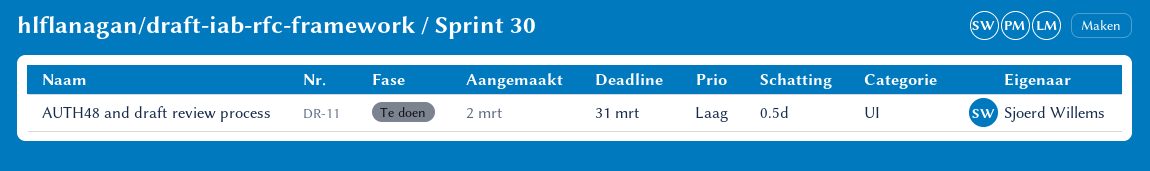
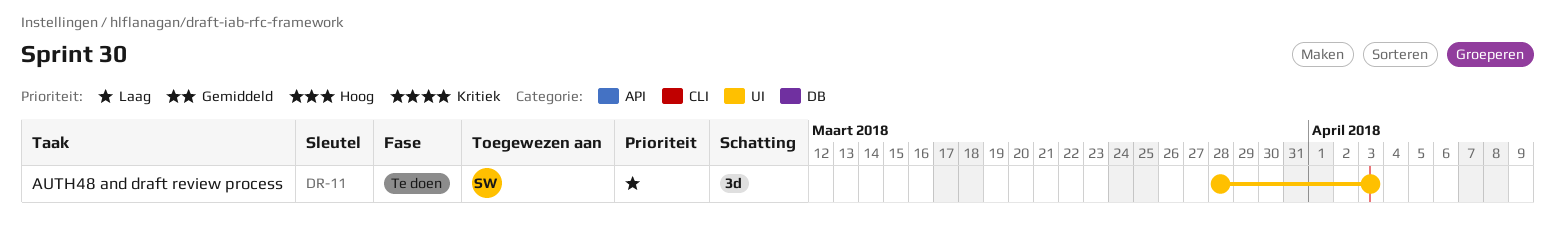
DR-11, estimate: 0.5d -> 3d
DR-11, due: Mar 31 -> Apr 3

